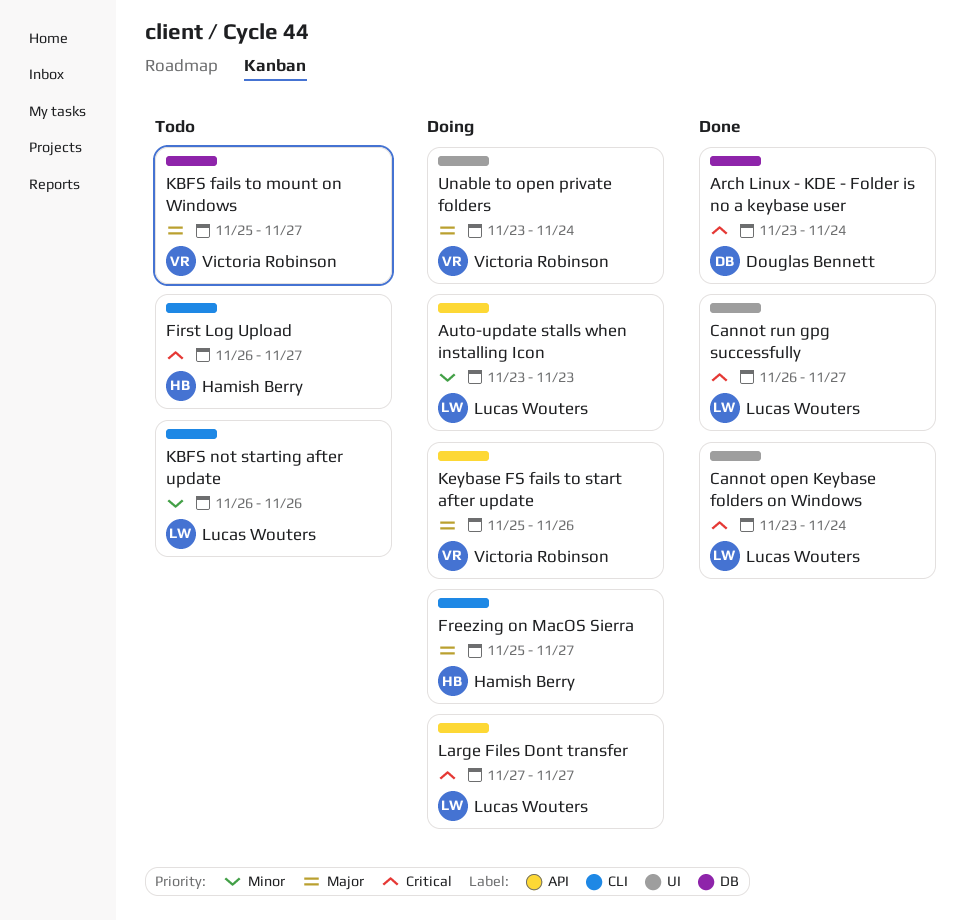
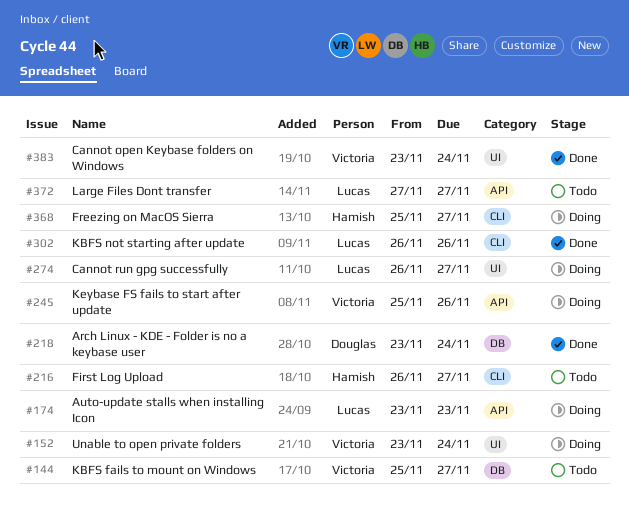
Cannot open Keybase folders on Windows, owner: Lucas Wouters -> Victoria Robinson
Cannot run gpg successfully, status: Done -> Doing
KBFS not starting after update, status: Todo -> Done
Large Files Dont transfer, status: Doing -> Todo

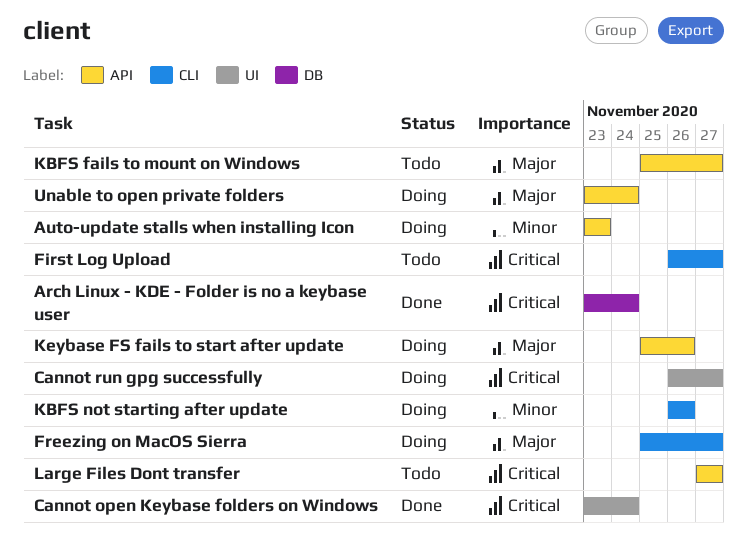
KBFS fails to mount on Windows, label: DB -> API
KBFS not starting after update, status: Done -> Doing
Unable to open private folders, label: UI -> API

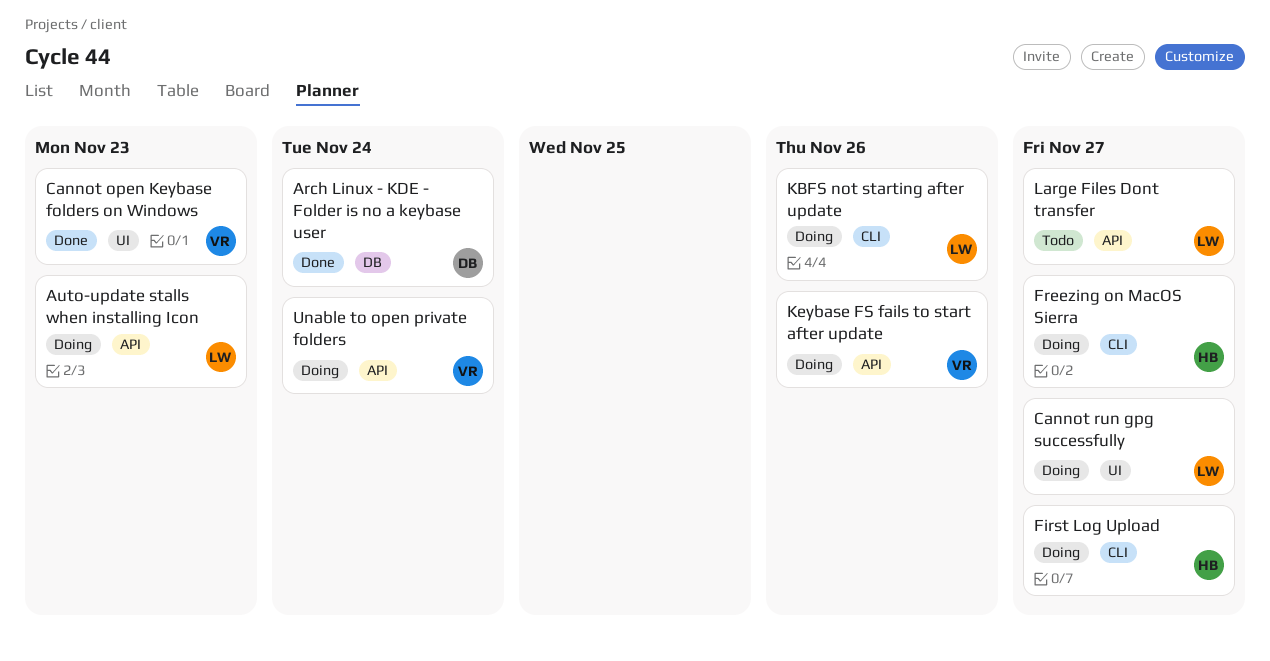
Cannot open Keybase folders on Windows, due: Nov 24 -> Nov 23
First Log Upload, status: Todo -> Doing
KBFS fails to mount on Windows: present -> none

